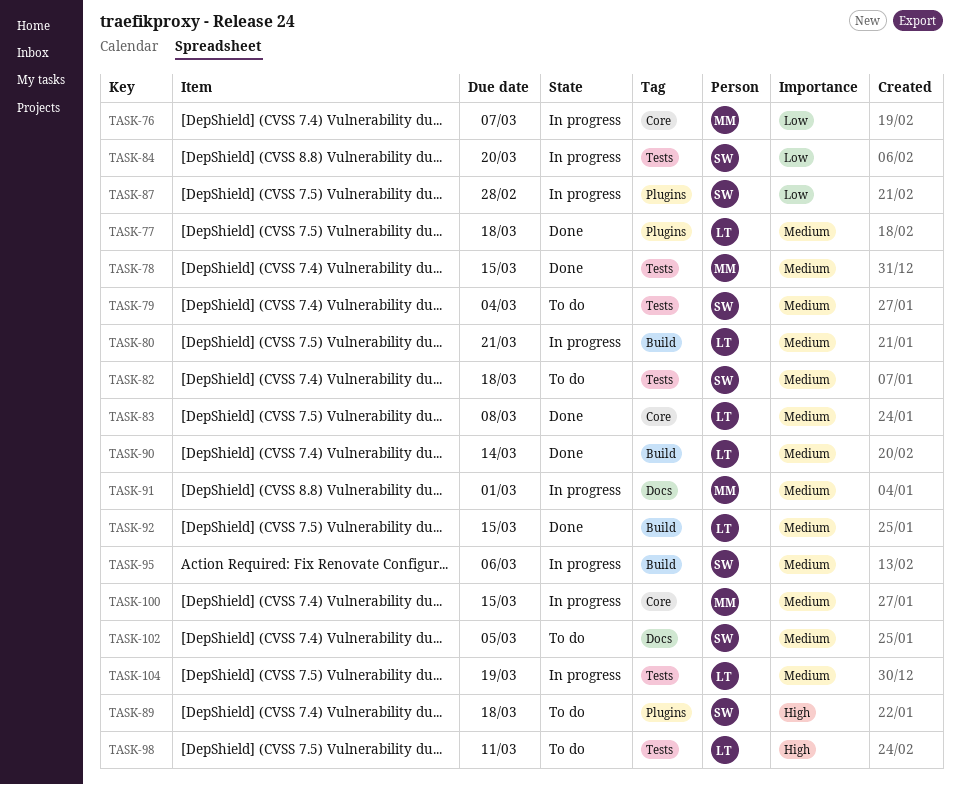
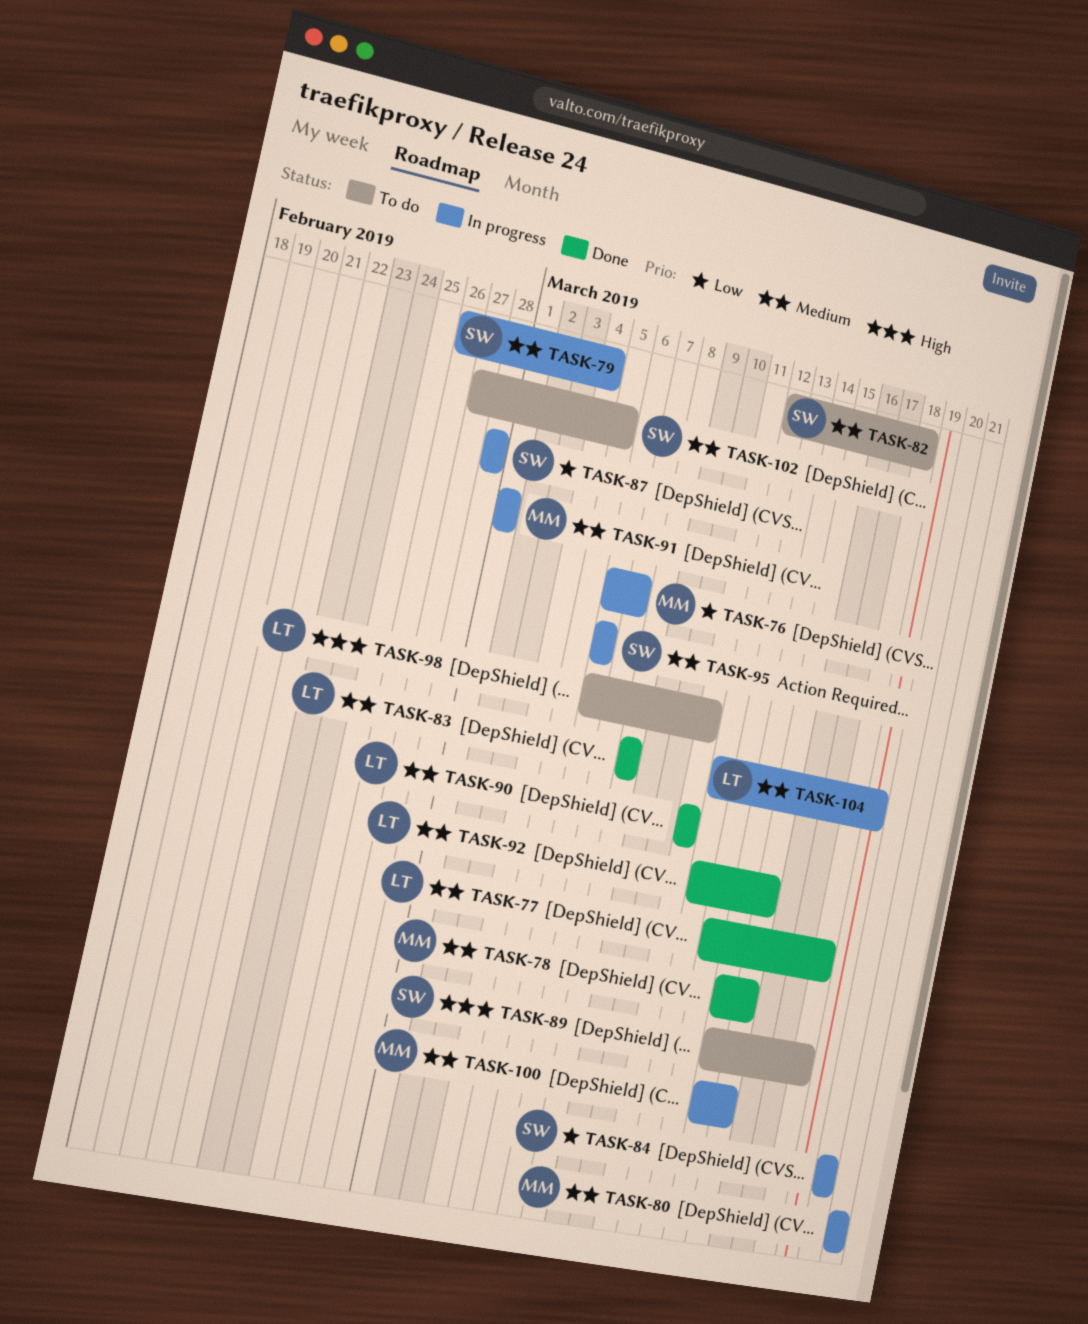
TASK-79, status: To do -> In progress
TASK-80, owner: LT -> MM
TASK-90, due: Mar 14 -> Mar 11

